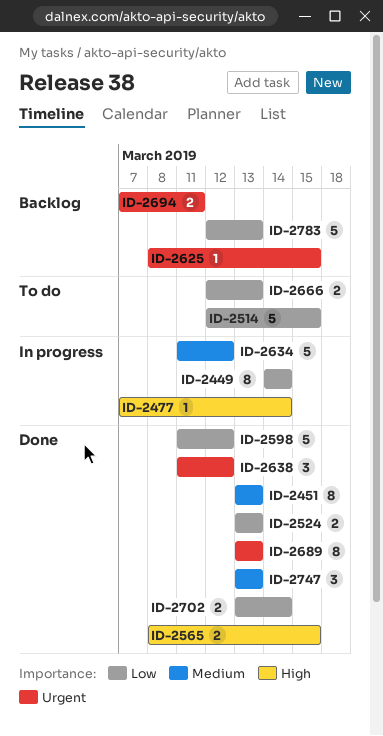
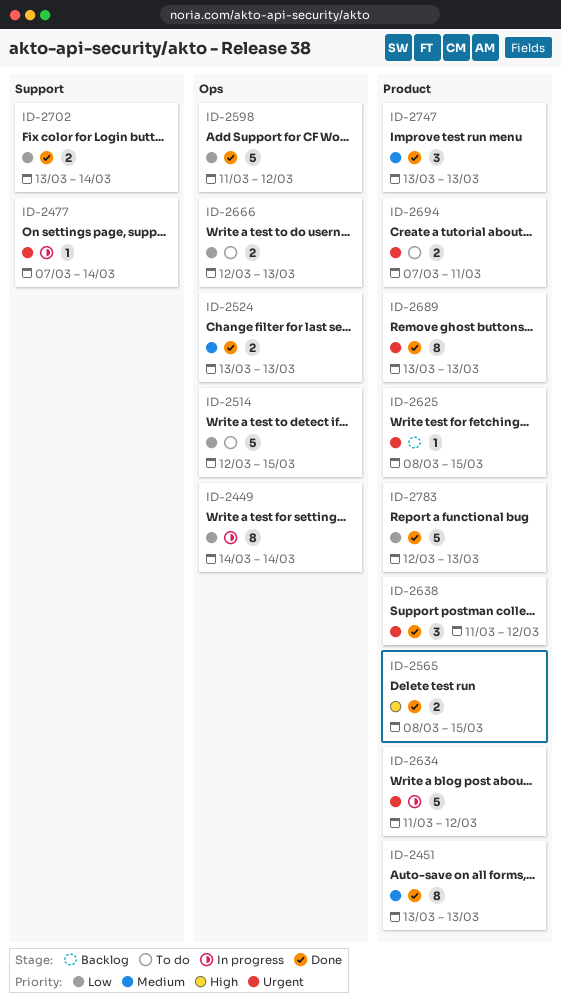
ID-2477, priority: High -> Urgent
ID-2524, priority: Low -> Medium
ID-2634, priority: Medium -> Urgent
ID-2694, status: Backlog -> To do
ID-2783, status: Backlog -> Done

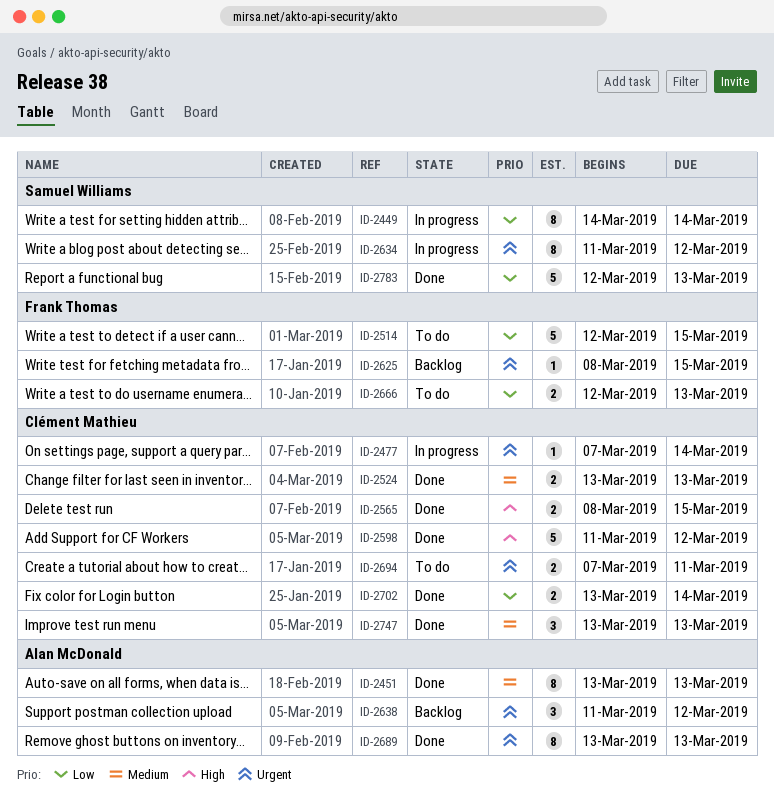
ID-2598, priority: Low -> High
ID-2634, estimate: 5 -> 8
ID-2638, status: Done -> Backlog

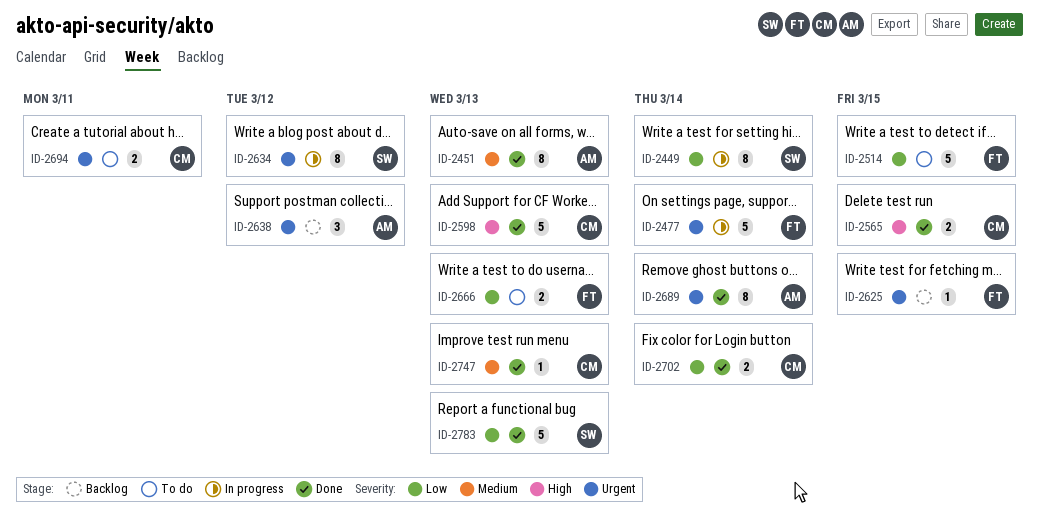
ID-2477, owner: Clément Mathieu -> Frank Thomas
ID-2477, estimate: 1 -> 5
ID-2524: present -> none
ID-2598, due: Mar 12 -> Mar 13
ID-2689, due: Mar 13 -> Mar 14
ID-2747, estimate: 3 -> 1

